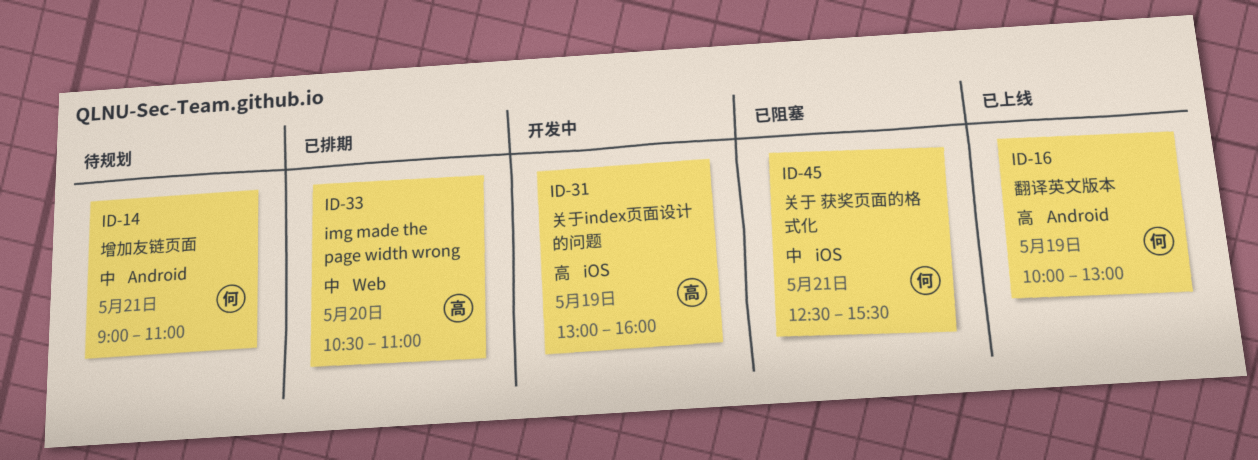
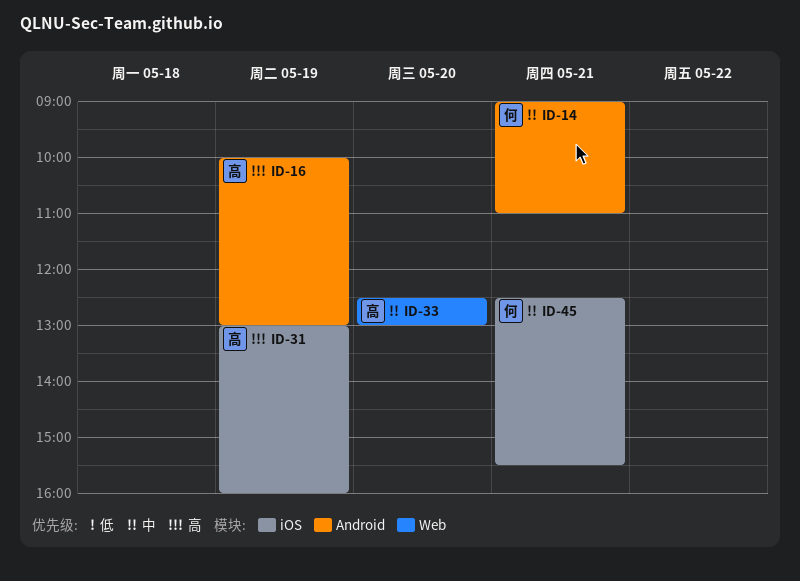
ID-16, owner: 何 -> 高
ID-33, begins: 10:30 -> 12:30
ID-33, ends: 11:00 -> 13:00

